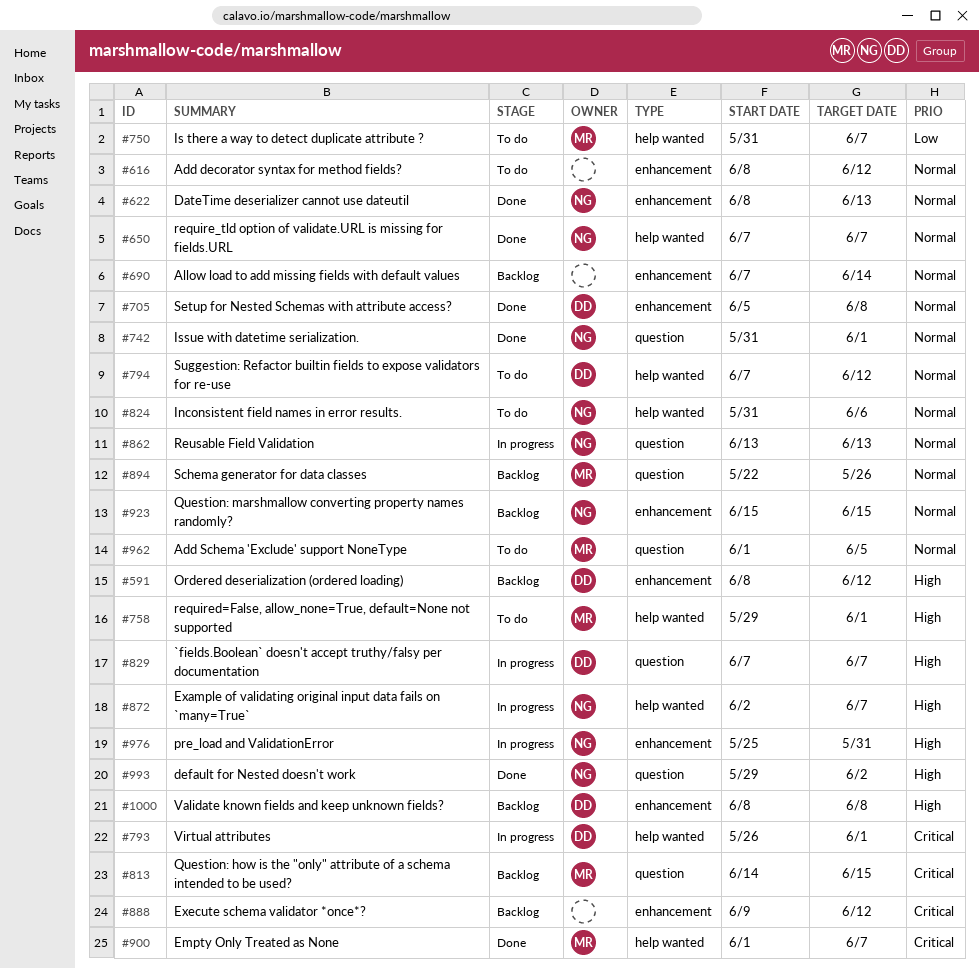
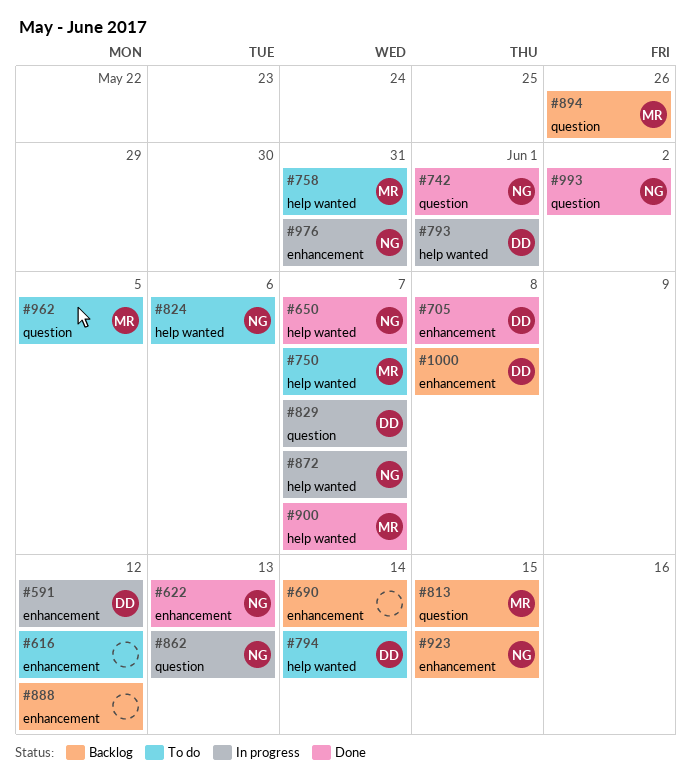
#591, status: Backlog -> In progress
#758, due: Jun 1 -> May 31
#794, due: Jun 12 -> Jun 14

